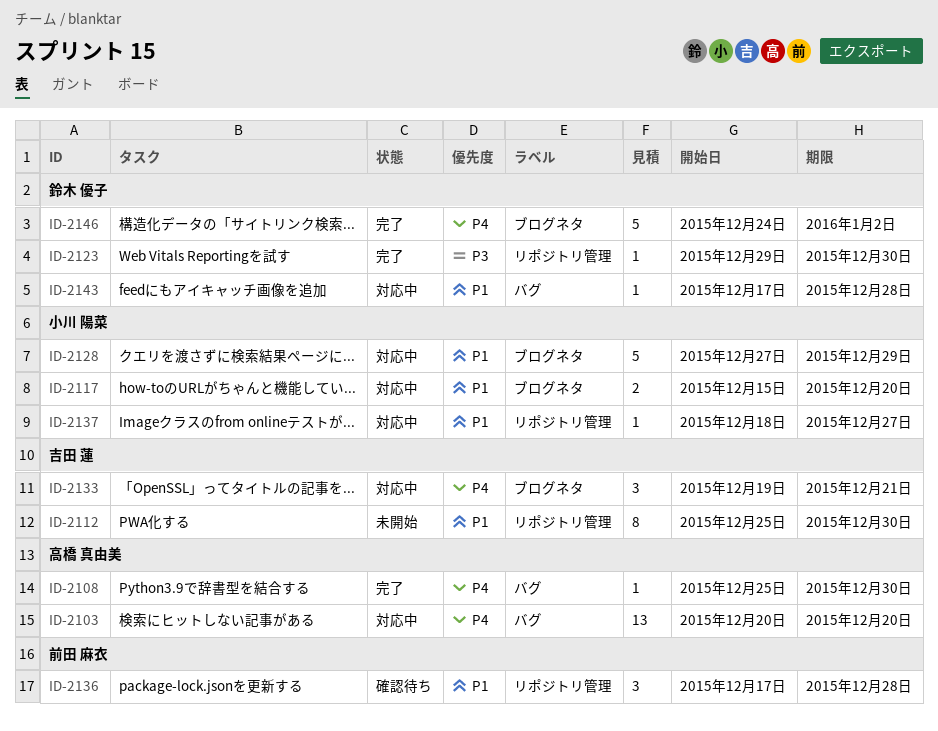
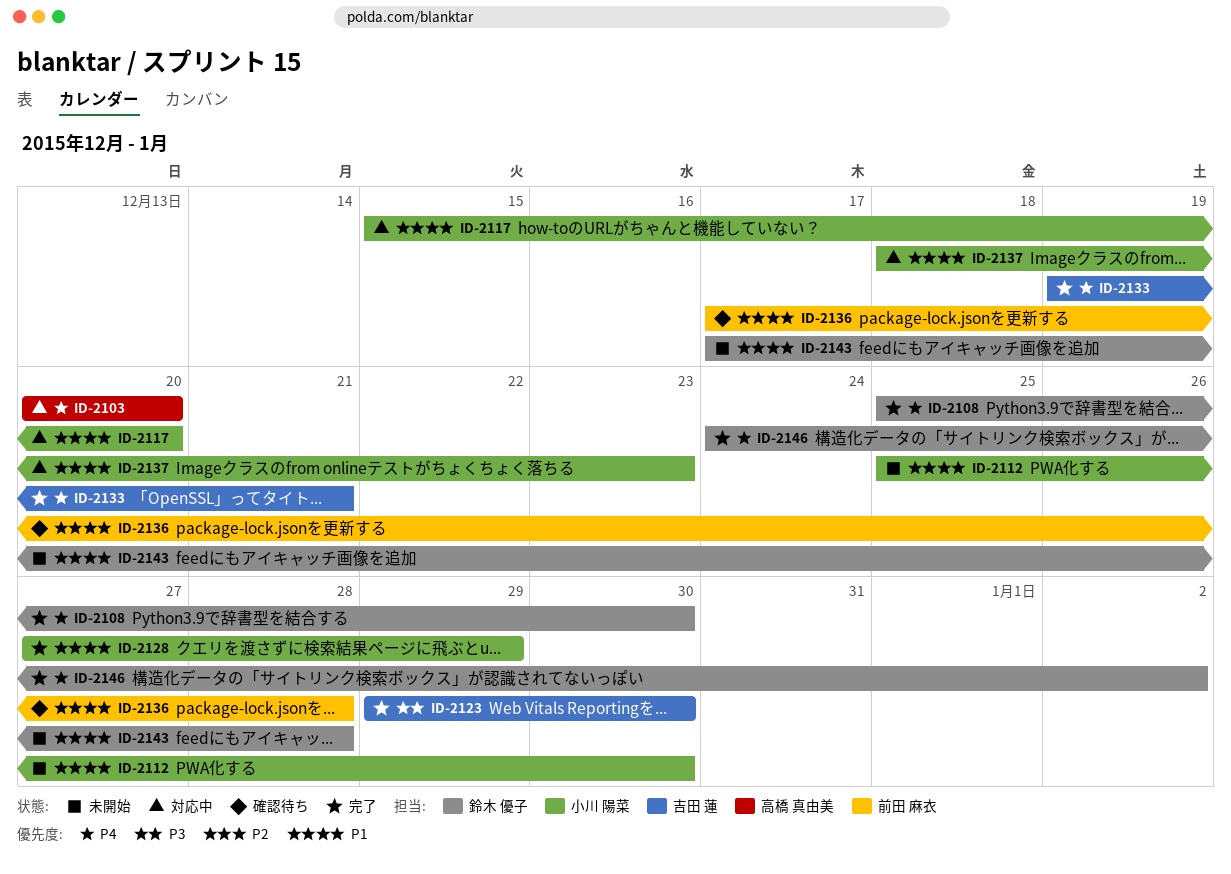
ID-2108, owner: 高橋 真由美 -> 鈴木 優子
ID-2112, owner: 吉田 蓮 -> 小川 陽菜
ID-2123, owner: 鈴木 優子 -> 吉田 蓮
ID-2128, status: 対応中 -> 完了
ID-2133, status: 対応中 -> 完了
ID-2137, due: Dec 27 -> Dec 23
ID-2143, status: 対応中 -> 未開始

